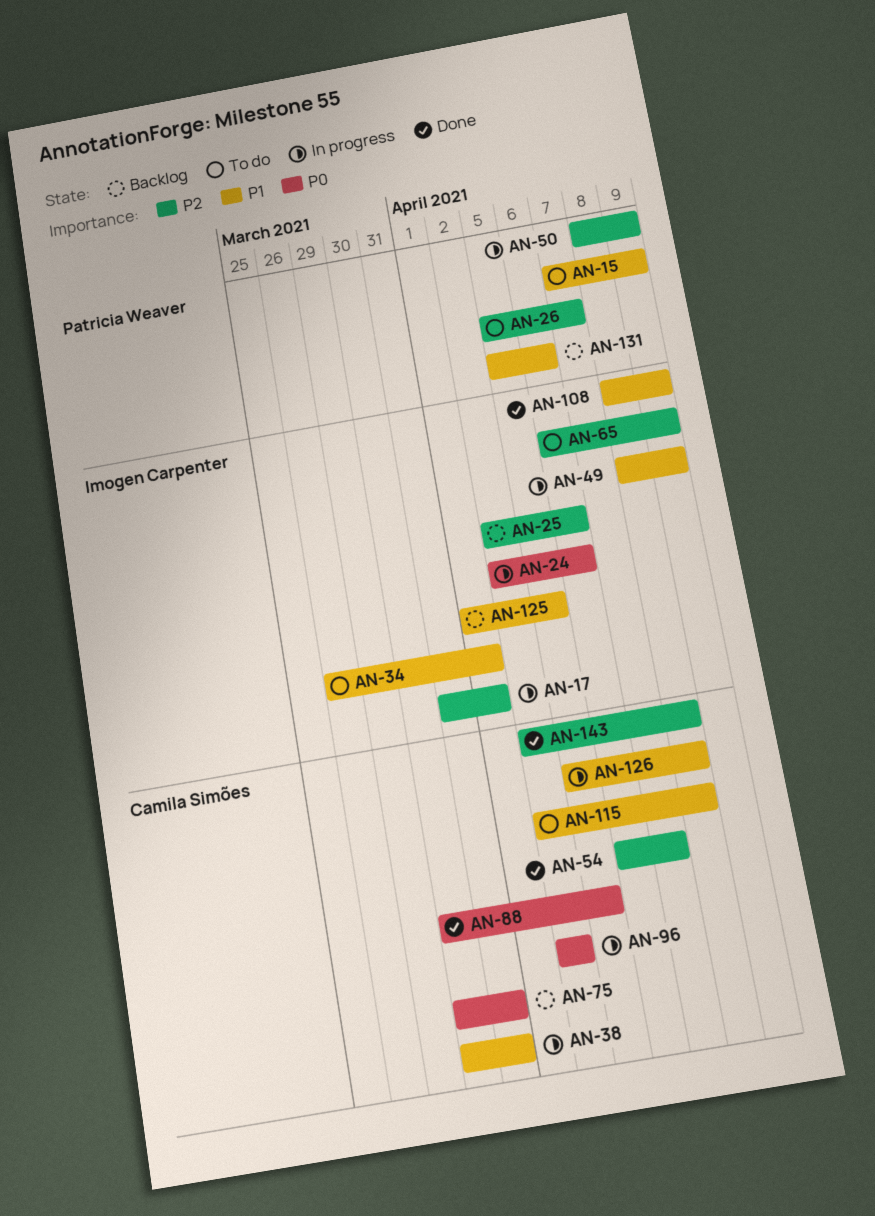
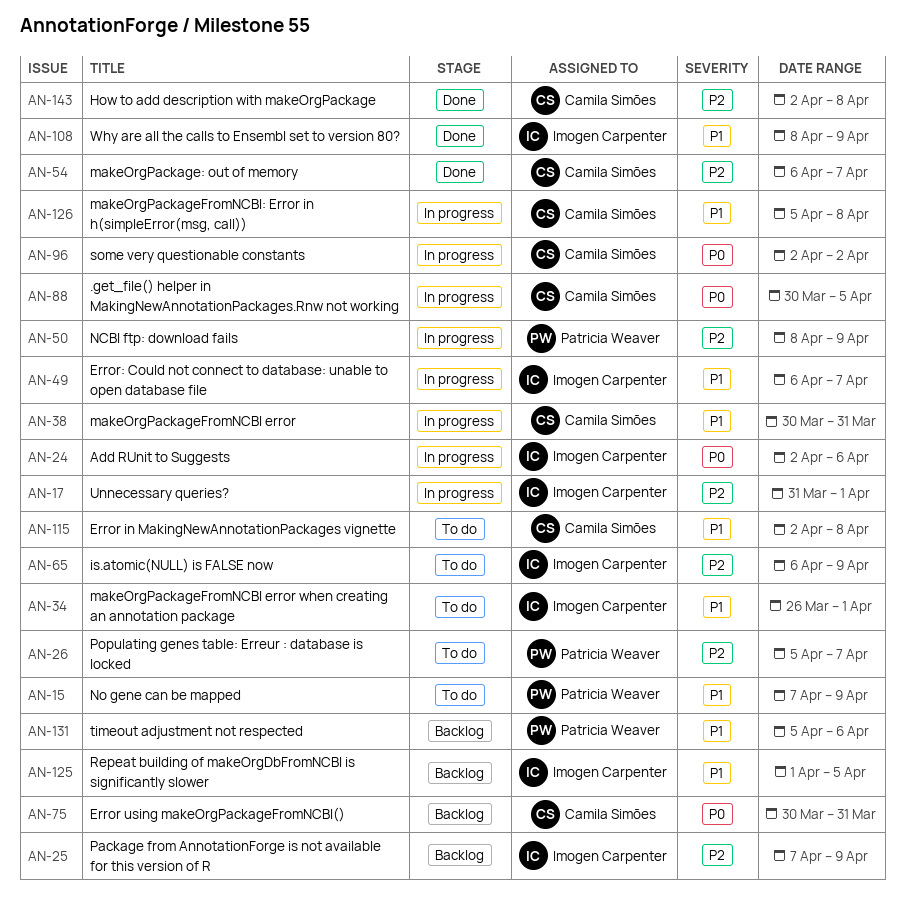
AN-25, start: Apr 2 -> Apr 7
AN-25, due: Apr 6 -> Apr 9
AN-49, start: Apr 8 -> Apr 6
AN-49, due: Apr 9 -> Apr 7
AN-88, status: Done -> In progress

